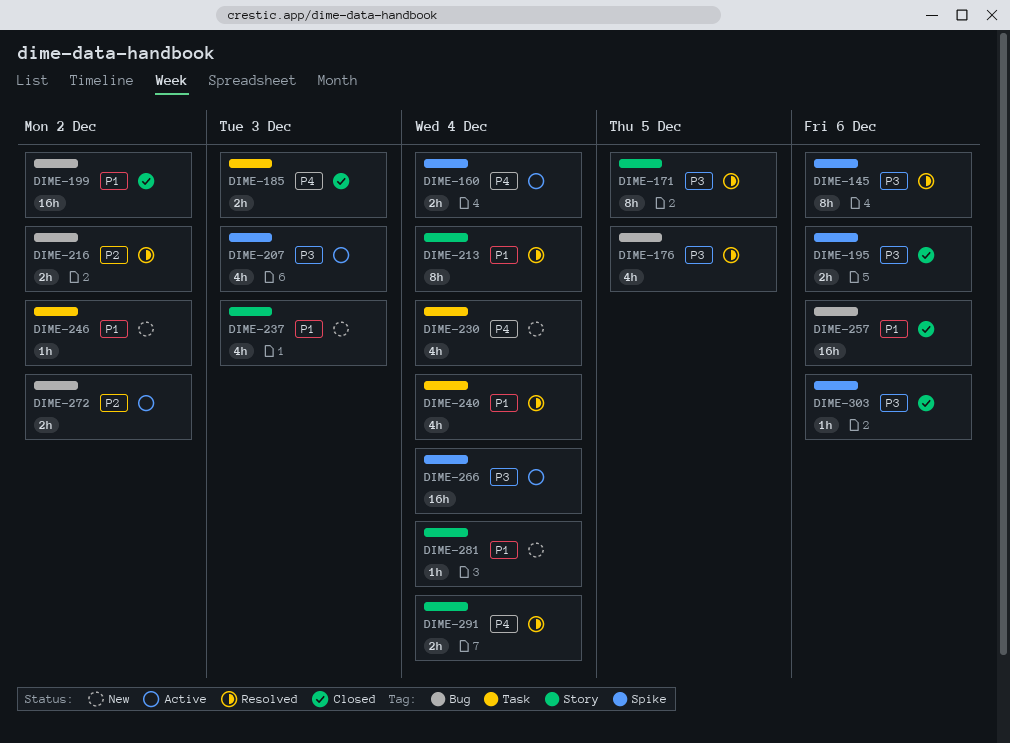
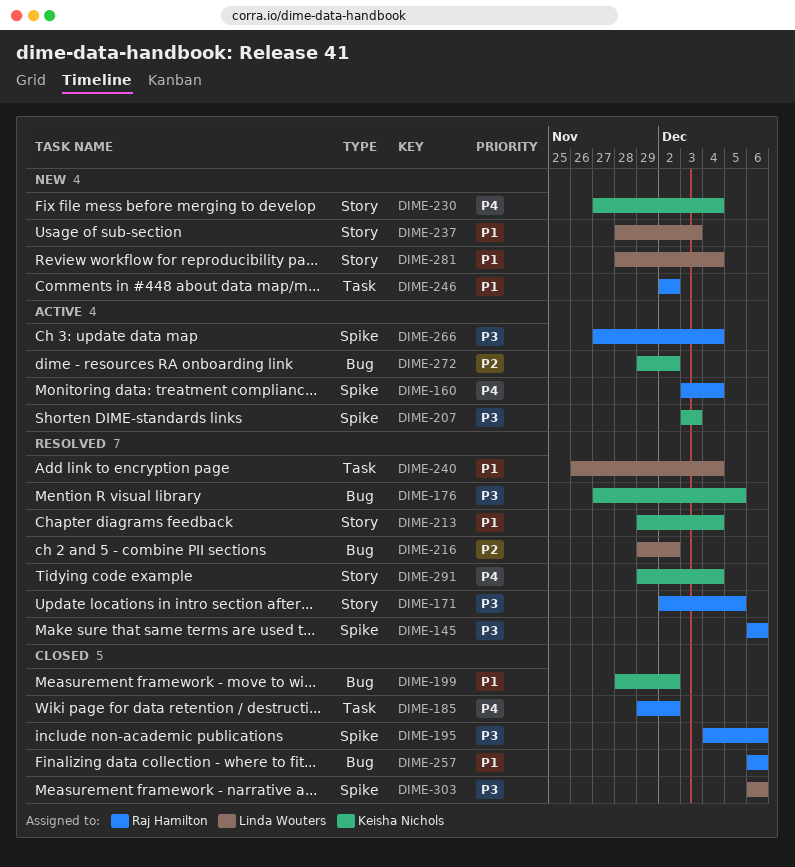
DIME-185, due: Dec 3 -> Dec 2
DIME-230, label: Task -> Story

